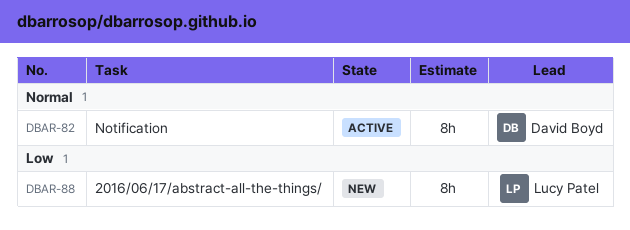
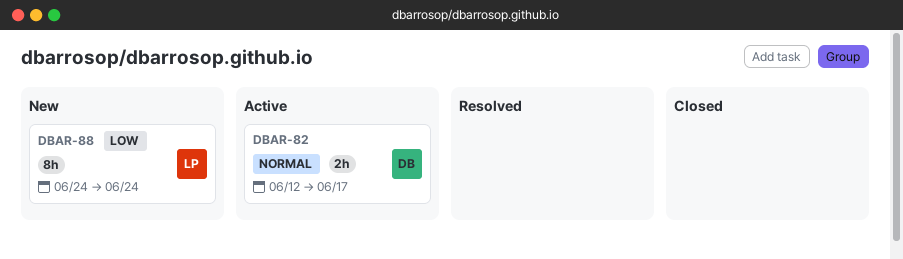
DBAR-82, estimate: 8h -> 2h

